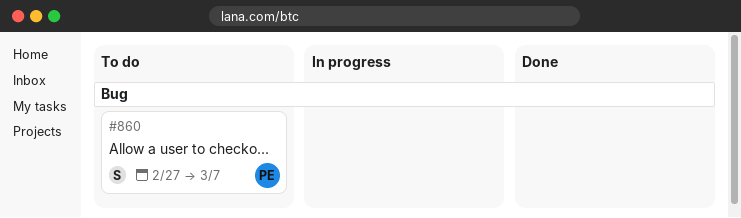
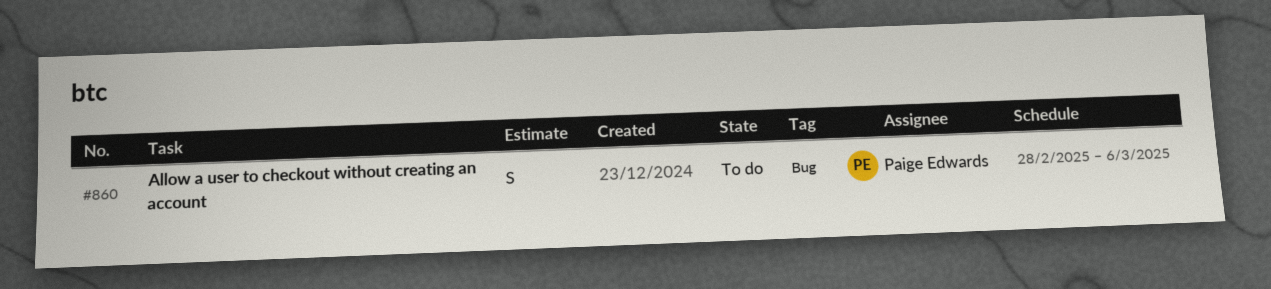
#860, start: Feb 27 -> Feb 28
#860, due: Mar 7 -> Mar 6

